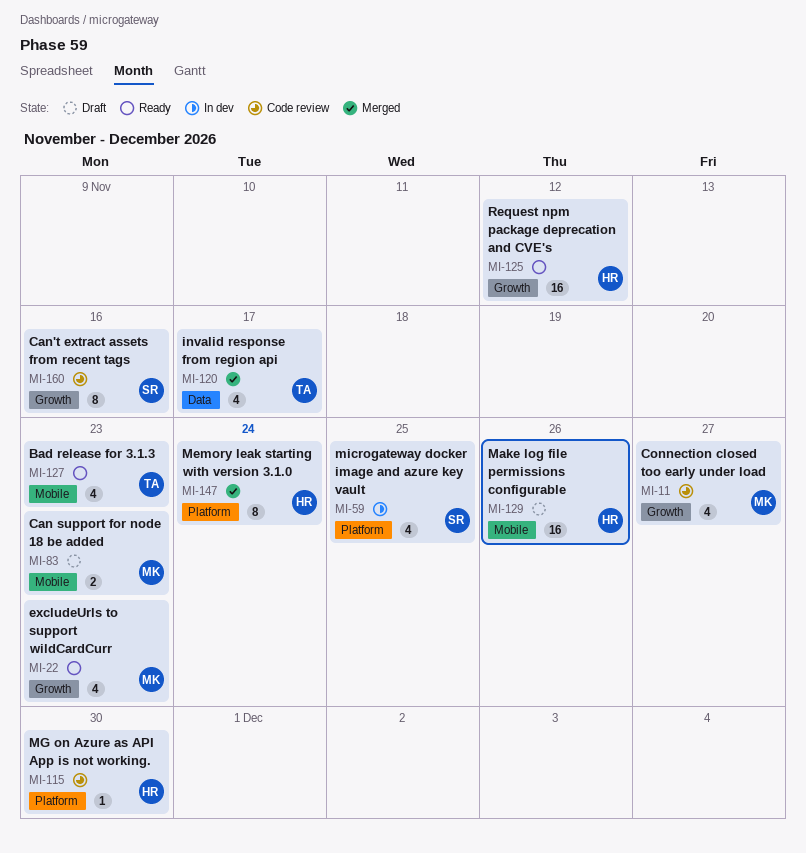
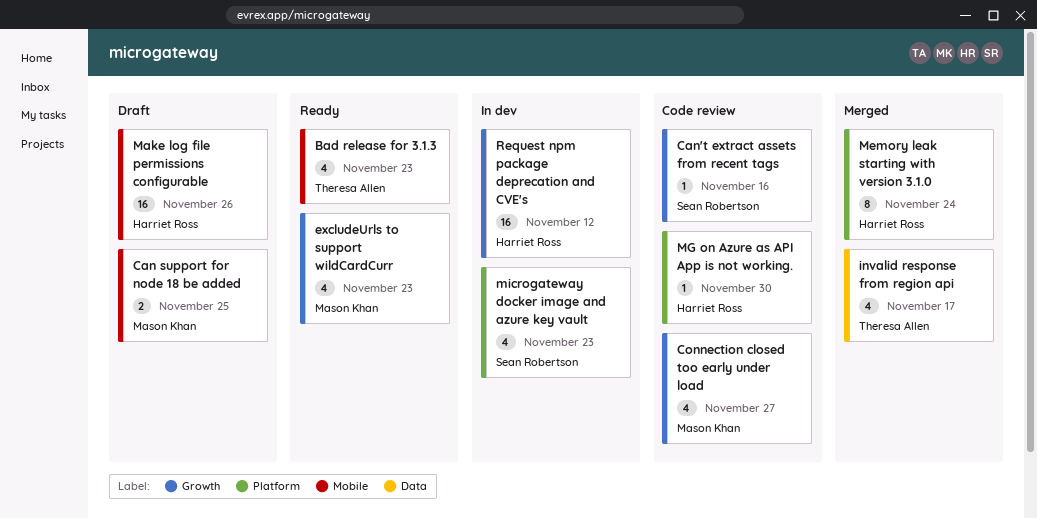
Can support for node 18 be added, due: Nov 23 -> Nov 25
Can't extract assets from recent tags, estimate: 8 -> 1
microgateway docker image and azure key vault, due: Nov 25 -> Nov 23
Request npm package deprecation and CVE's, status: Ready -> In dev

